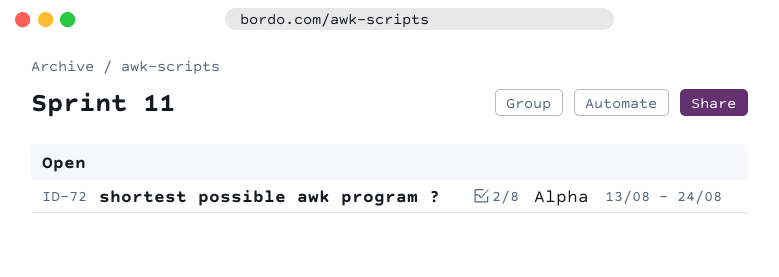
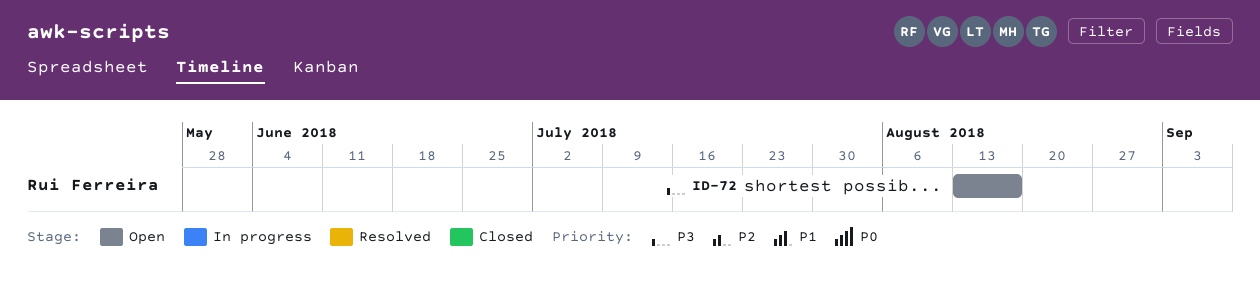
ID-72, due: Aug 24 -> Aug 17

